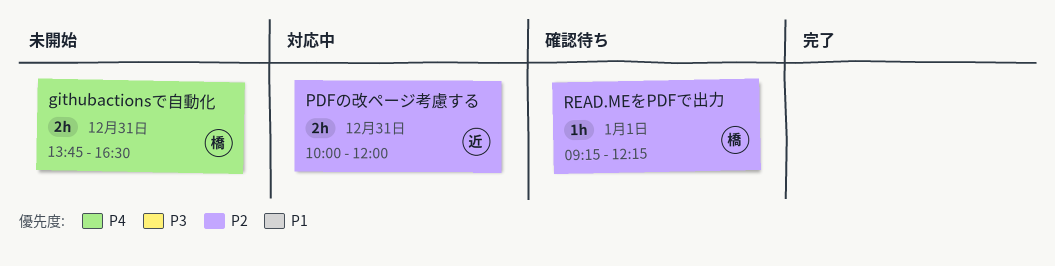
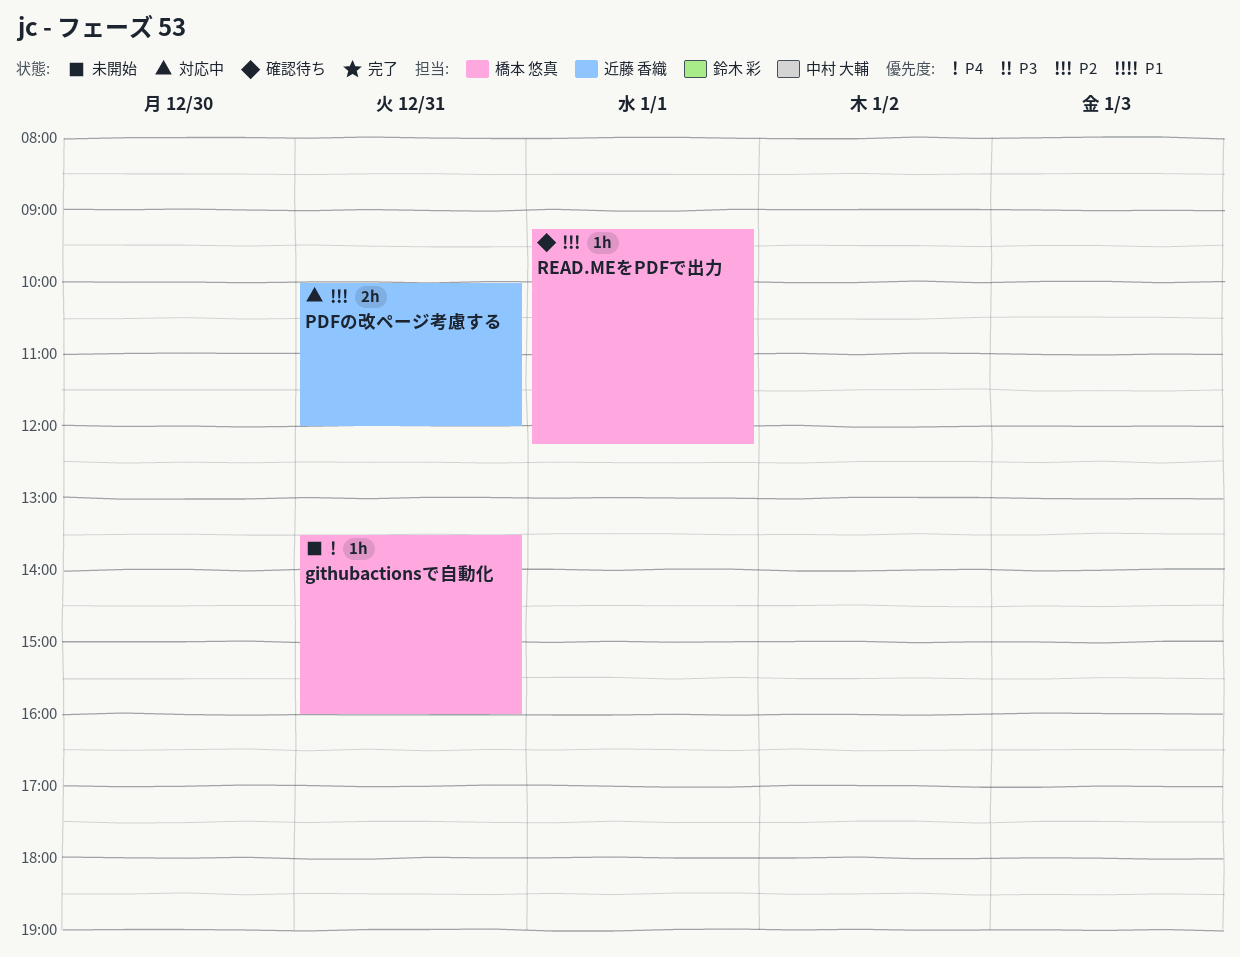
githubactionsで自動化, estimate: 2h -> 1h
githubactionsで自動化, begins: 13:45 -> 13:30
githubactionsで自動化, ends: 16:30 -> 16:00

